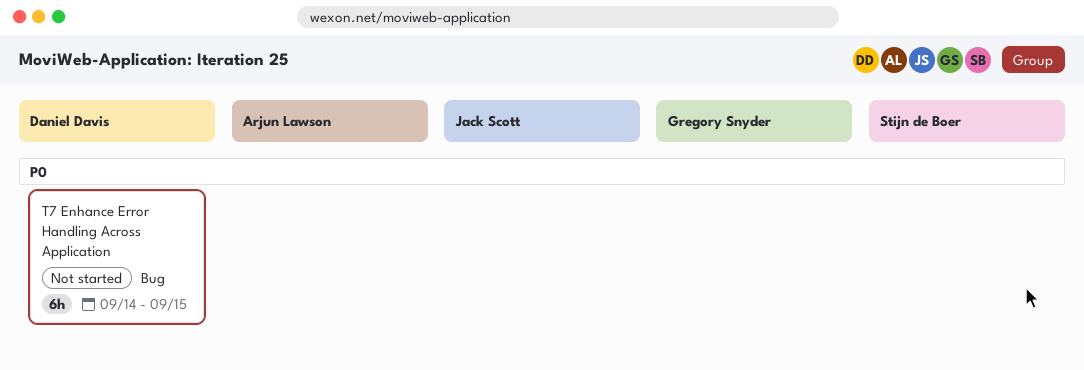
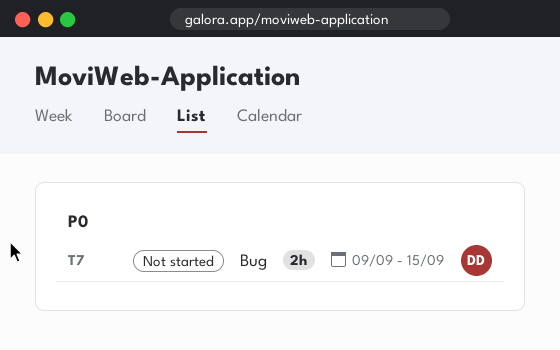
T7, estimate: 6h -> 2h
T7, start: Sep 14 -> Sep 9

